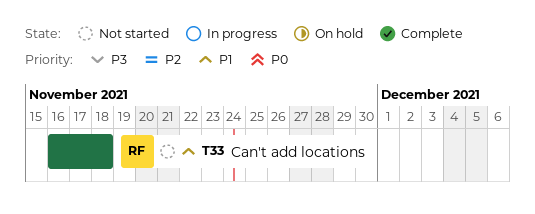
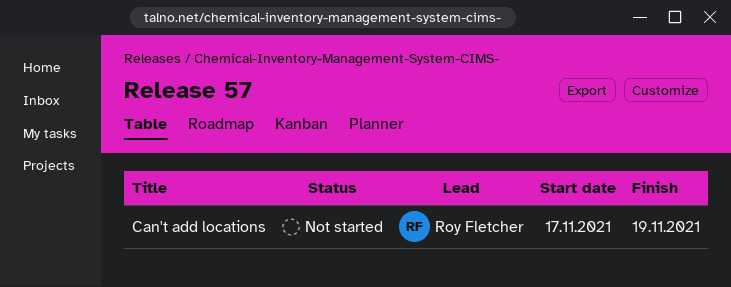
Can't add locations, start: Nov 16 -> Nov 17
Can't add locations, due: Nov 18 -> Nov 19

